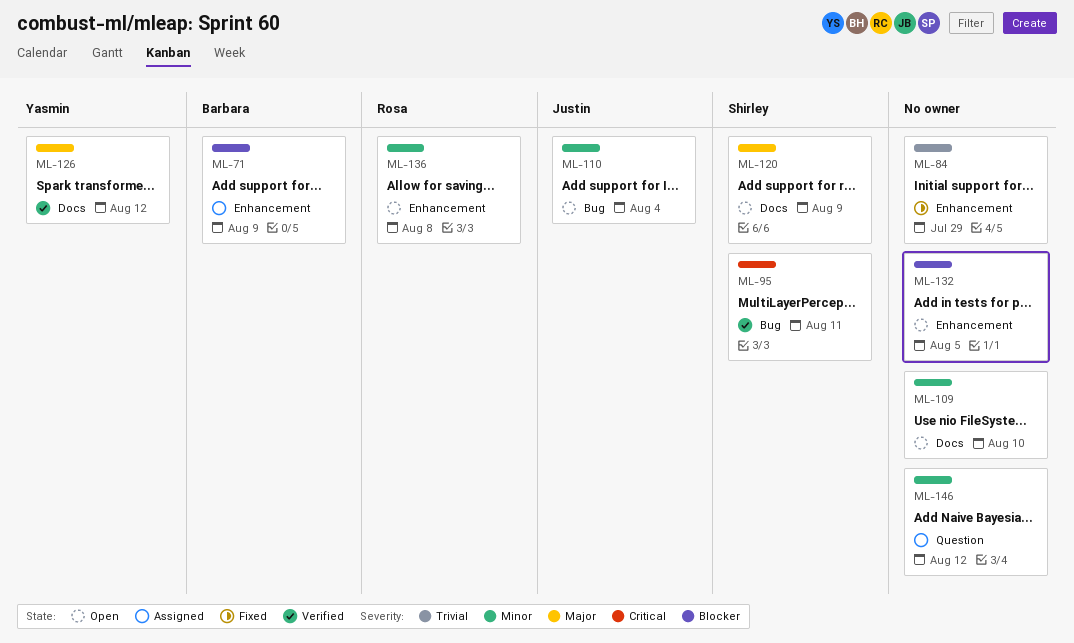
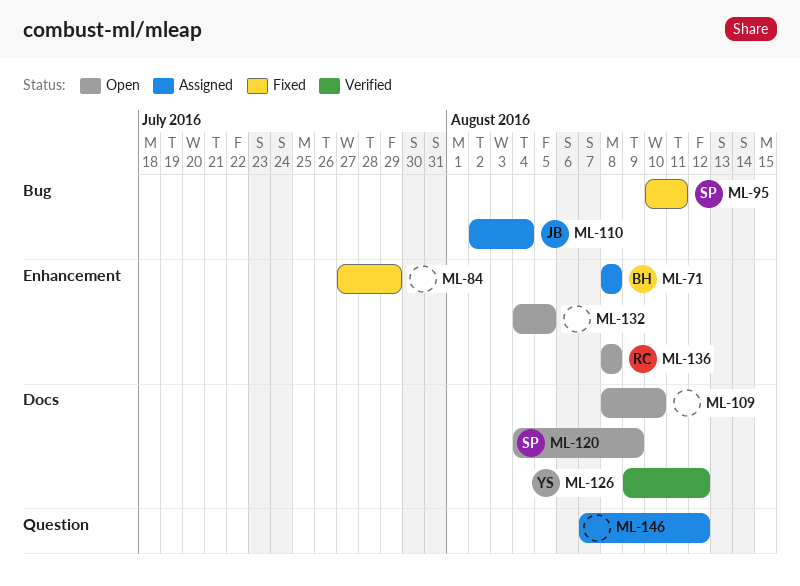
ML-71, due: Aug 9 -> Aug 8
ML-95, status: Verified -> Fixed
ML-110, status: Open -> Assigned

